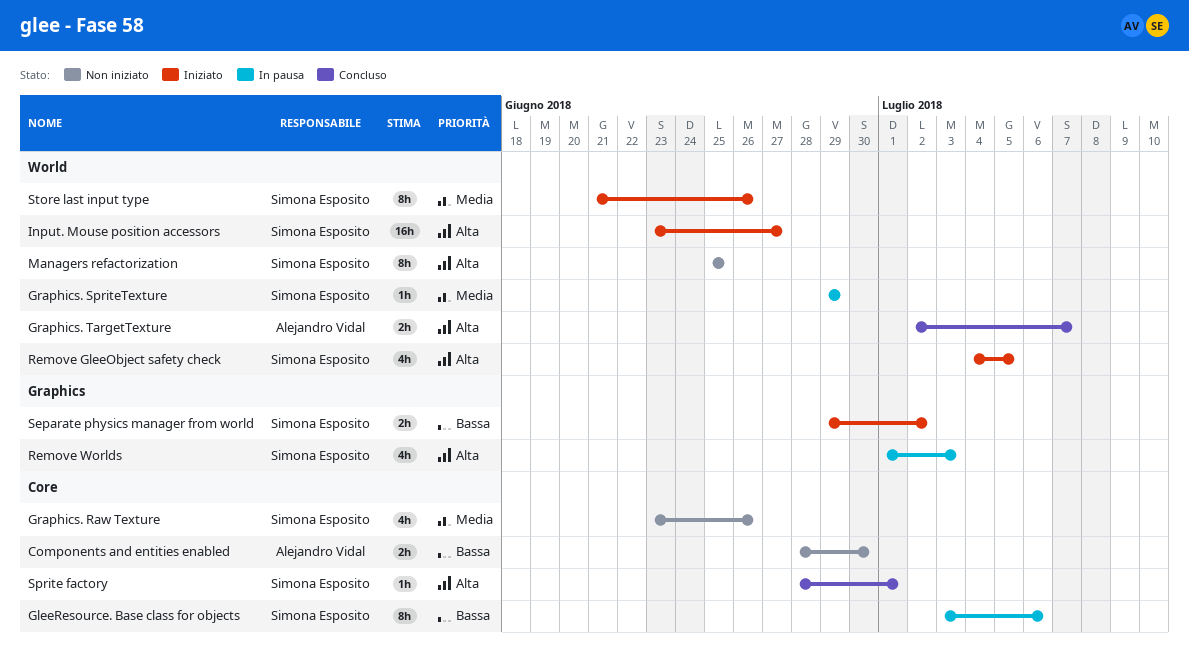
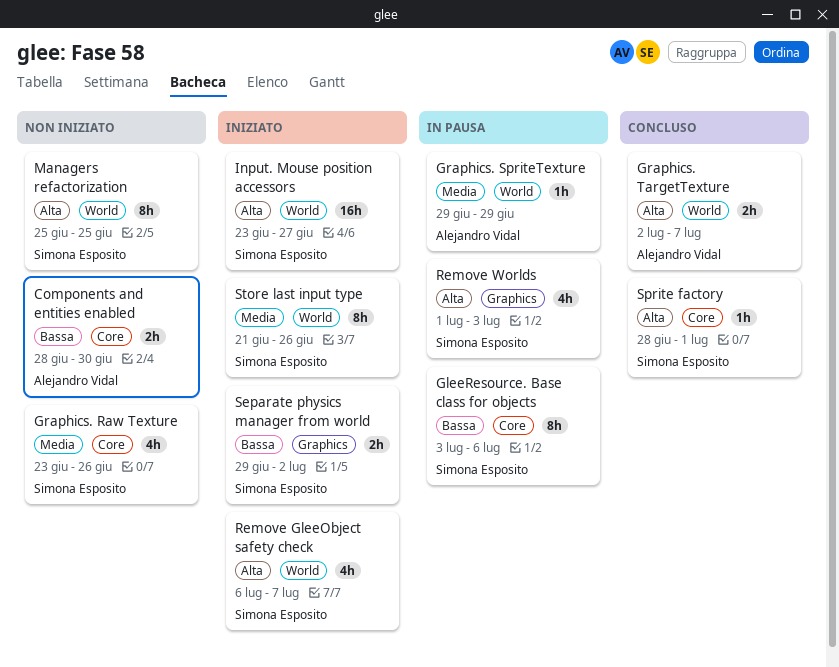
Graphics. SpriteTexture, owner: Simona Esposito -> Alejandro Vidal
Remove GleeObject safety check, start: Jul 4 -> Jul 6
Remove GleeObject safety check, due: Jul 5 -> Jul 7

